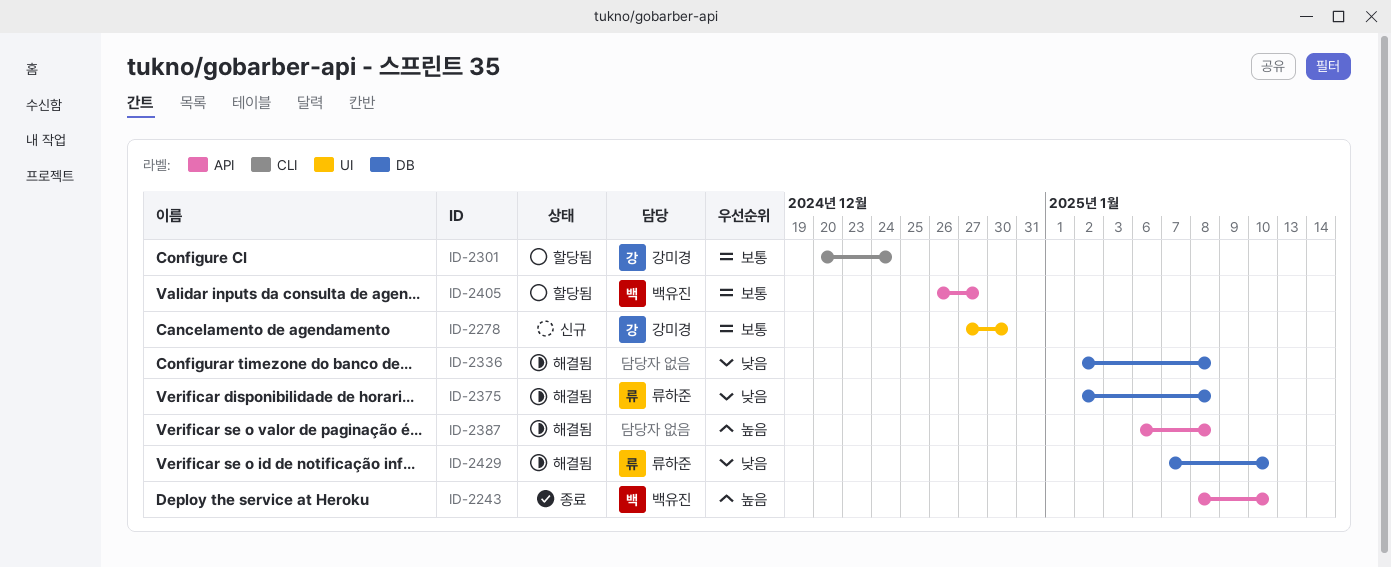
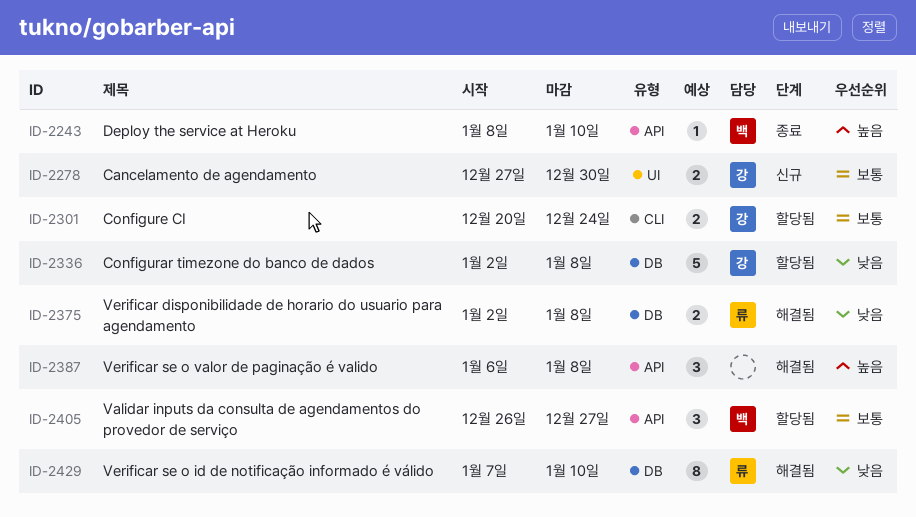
ID-2336, status: 해결됨 -> 할당됨
ID-2336, owner: none -> 강미경

